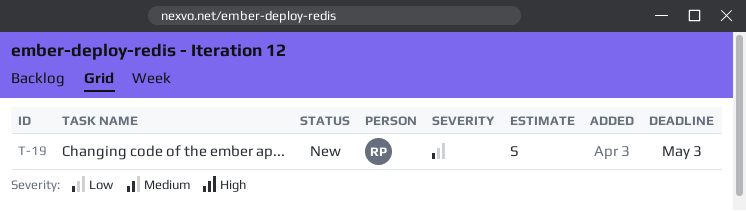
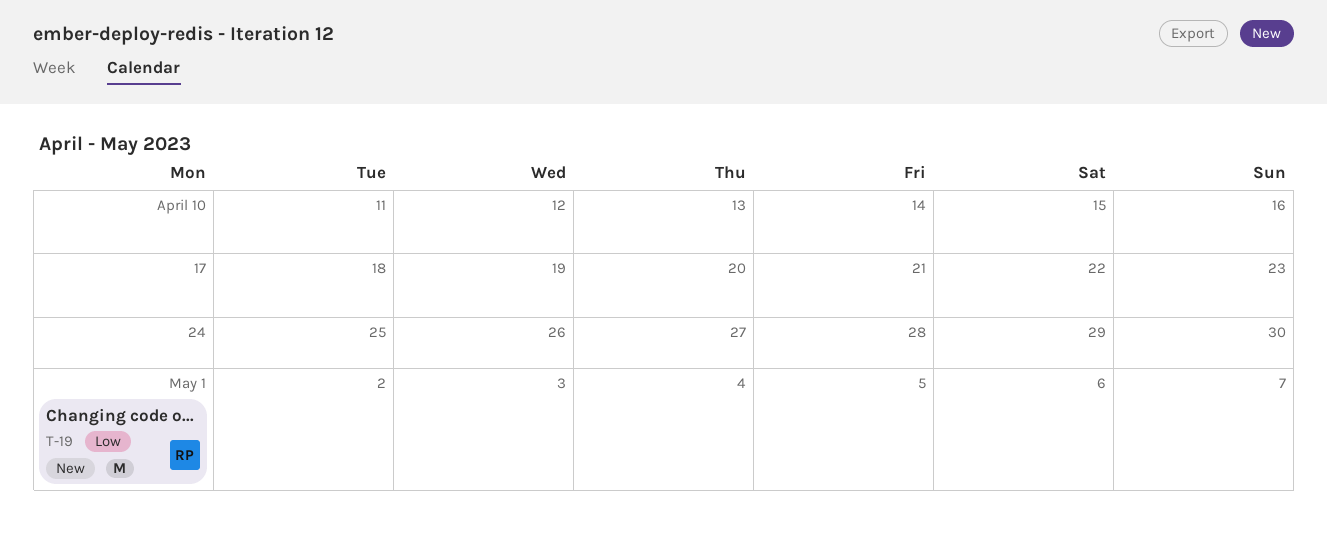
T-19, estimate: S -> M
T-19, due: May 3 -> May 1

